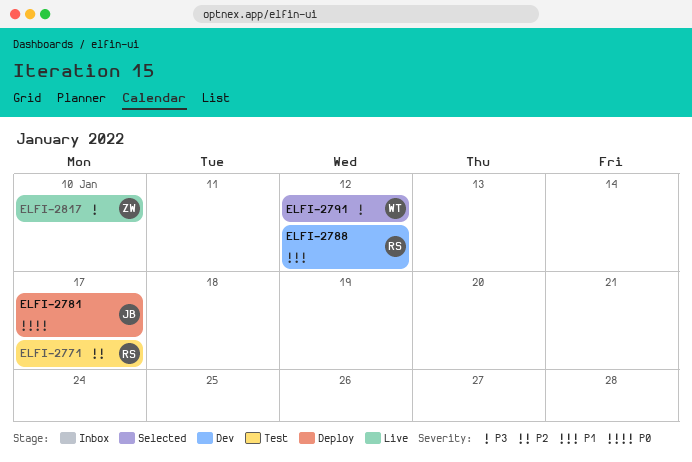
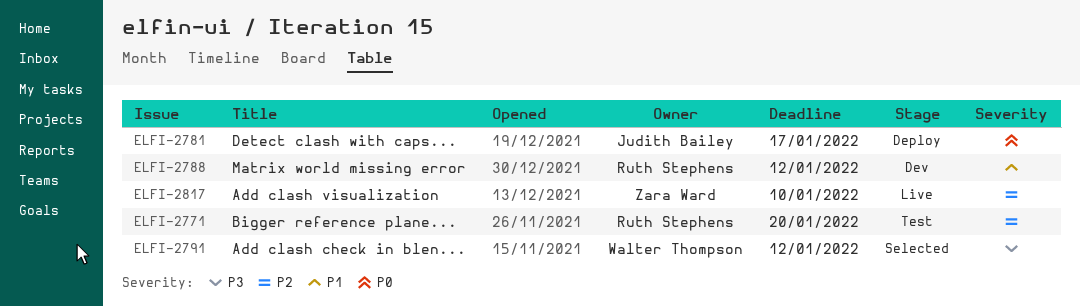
ELFI-2771, due: Jan 17 -> Jan 20
ELFI-2817, priority: P3 -> P2

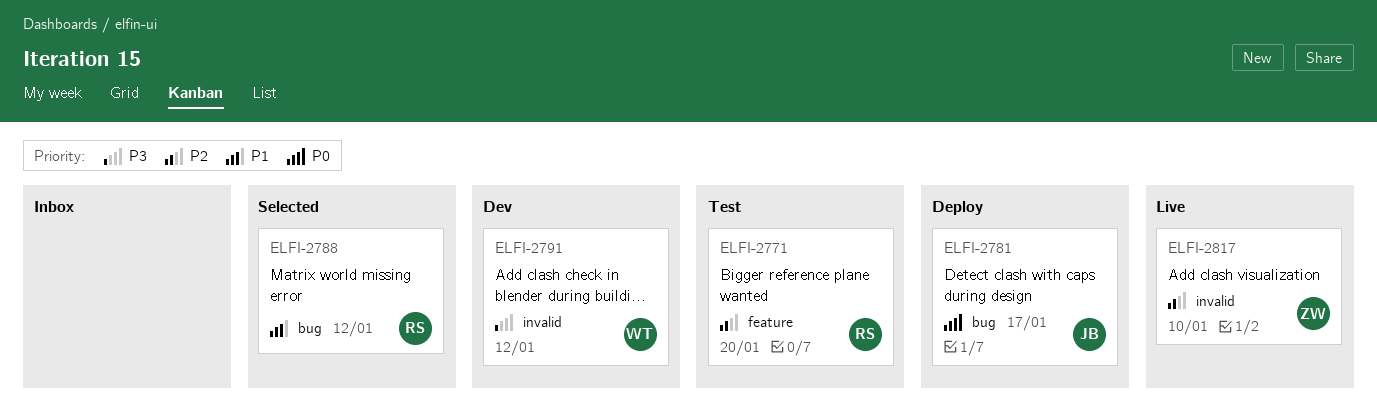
ELFI-2788, status: Dev -> Selected
ELFI-2791, status: Selected -> Dev

